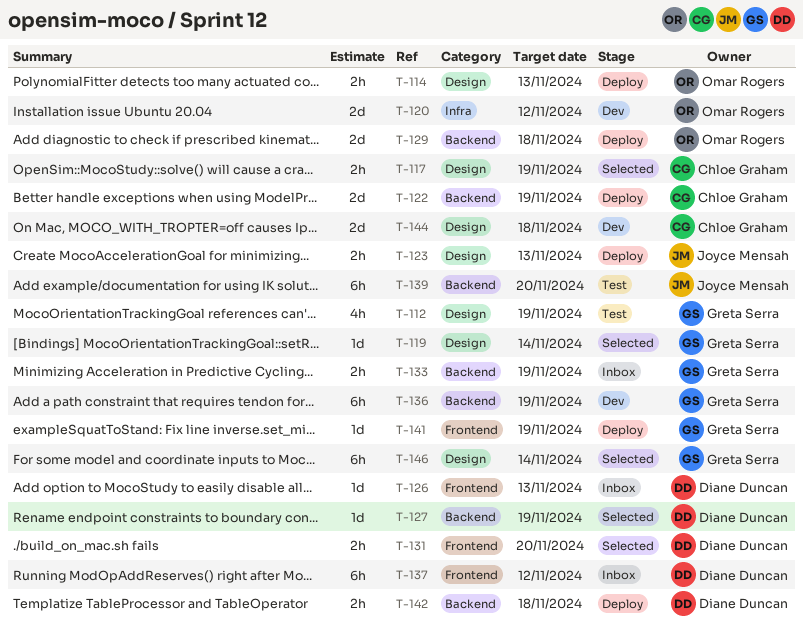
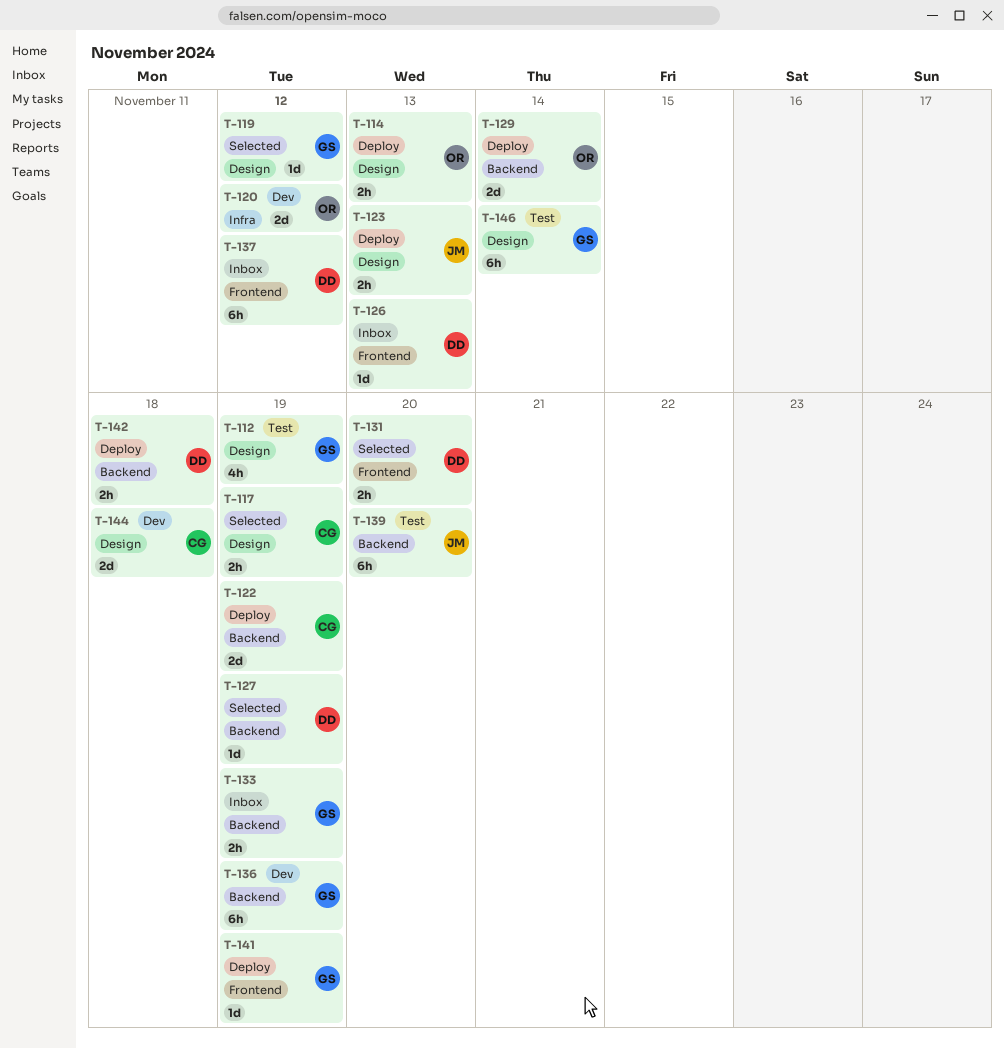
T-119, due: Nov 14 -> Nov 12
T-129, due: Nov 18 -> Nov 14
T-146, status: Selected -> Test

